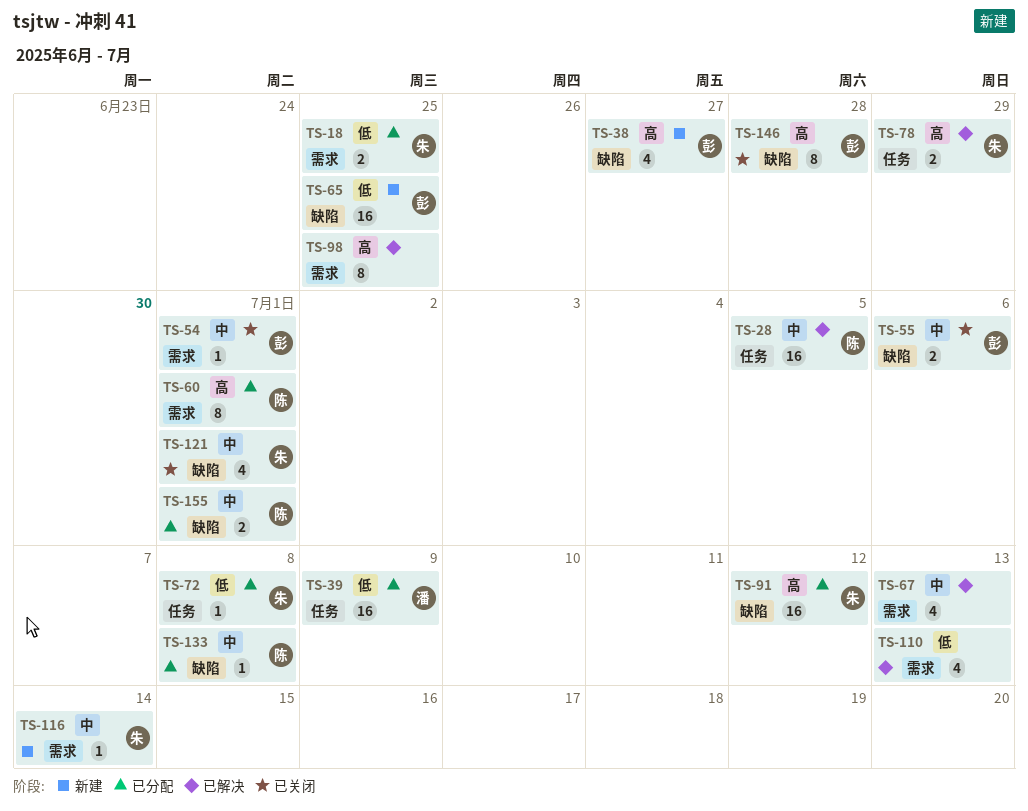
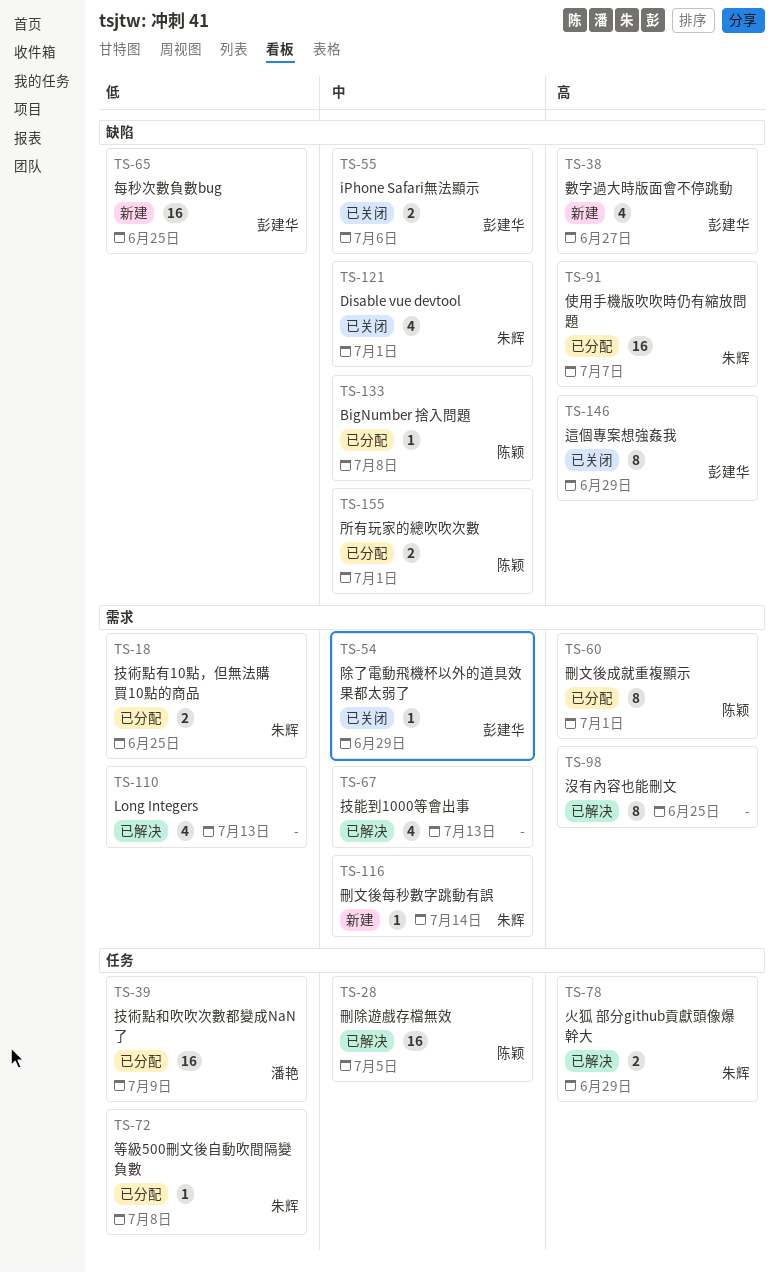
TS-54, due: Jul 1 -> Jun 29
TS-91, due: Jul 12 -> Jul 7
TS-146, due: Jun 28 -> Jun 29

